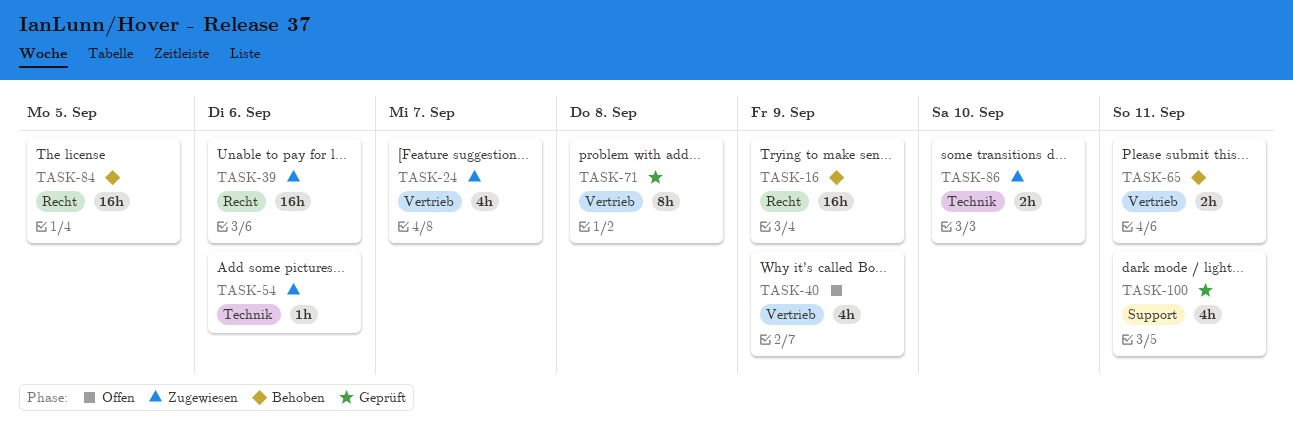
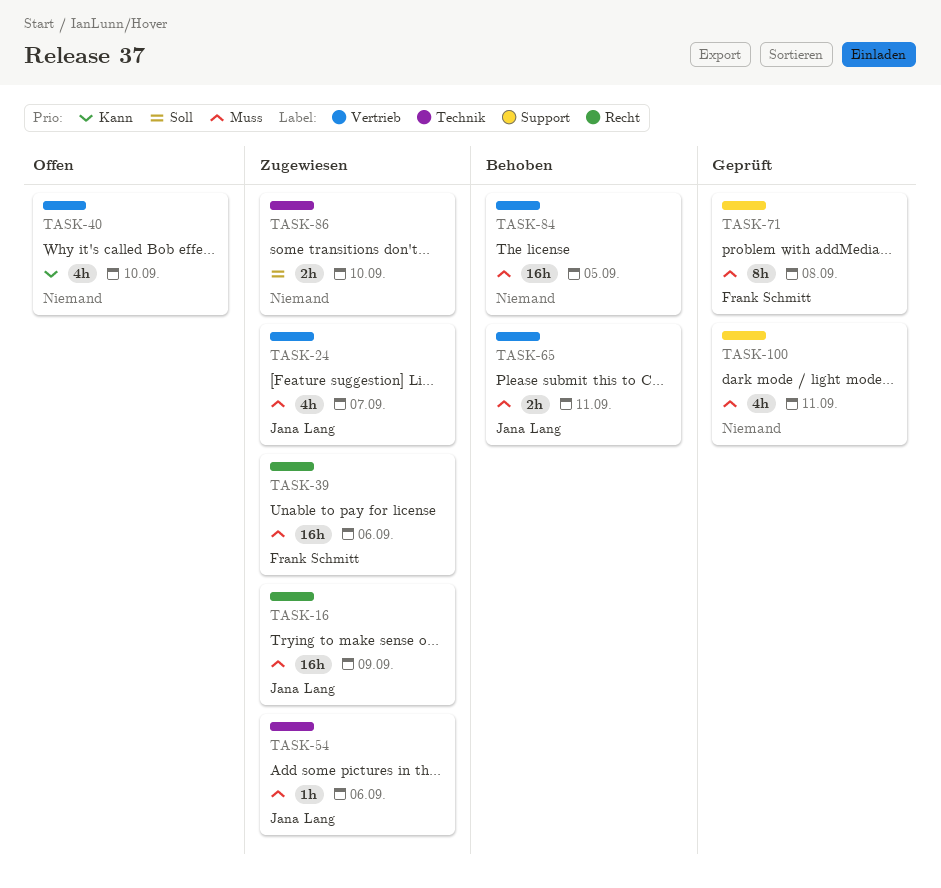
TASK-16, status: Behoben -> Zugewiesen
TASK-40, due: Sep 9 -> Sep 10
TASK-71, label: Vertrieb -> Support
TASK-84, label: Recht -> Vertrieb

